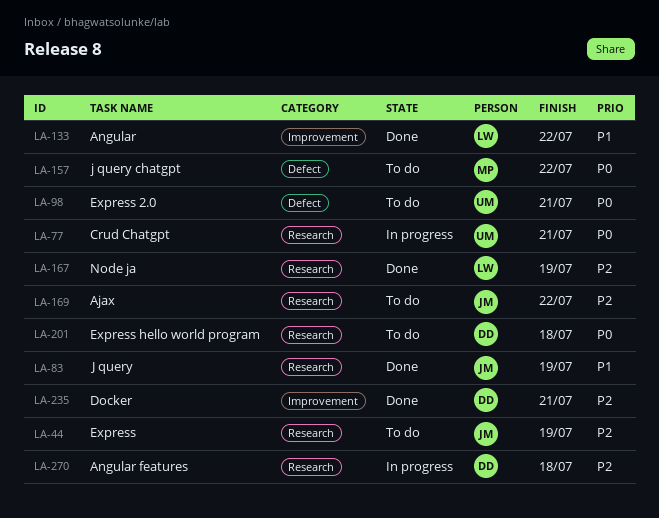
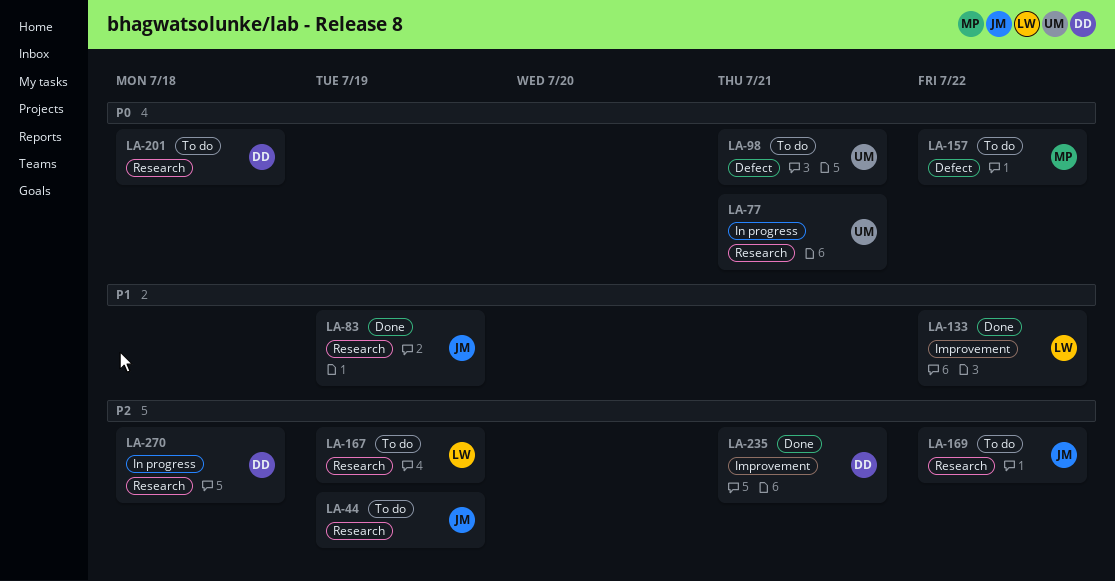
LA-167, status: Done -> To do

